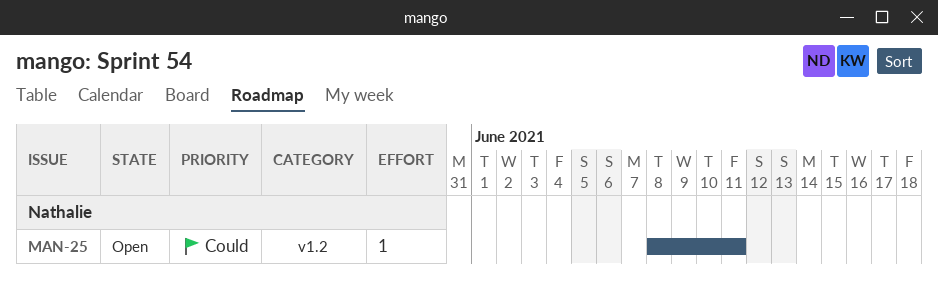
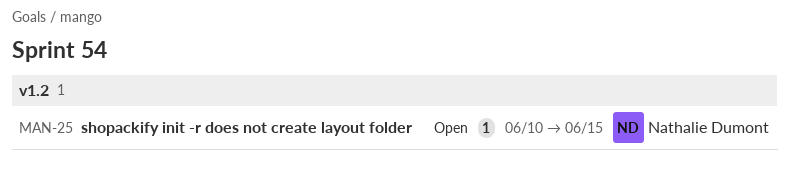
MAN-25, start: Jun 8 -> Jun 10
MAN-25, due: Jun 11 -> Jun 15

